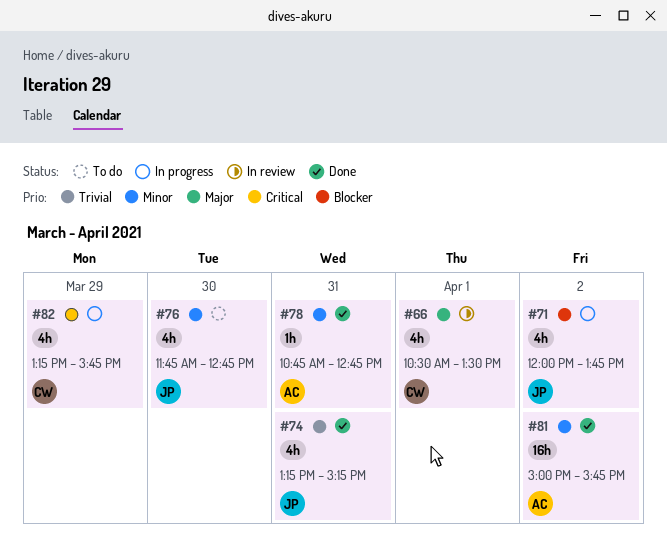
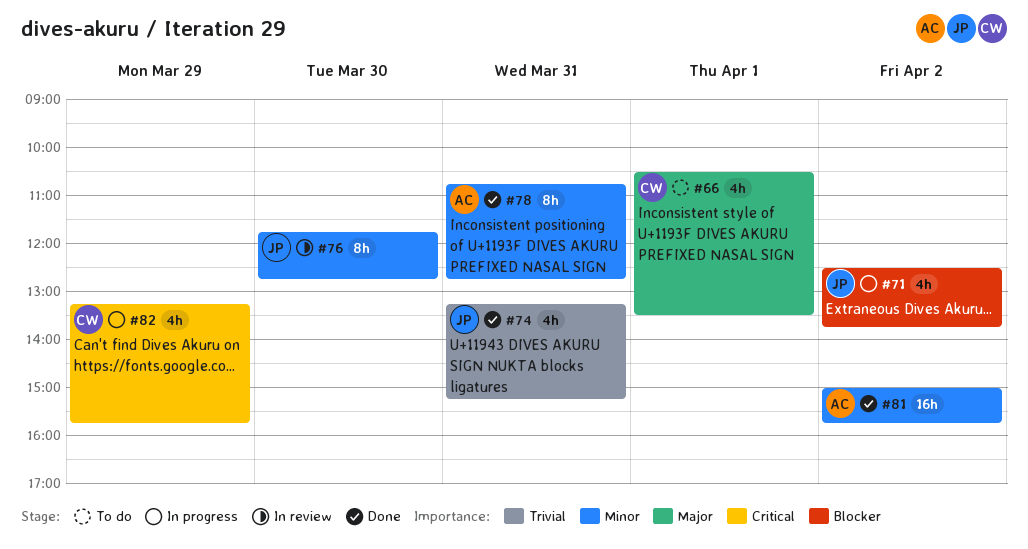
#66, status: In review -> To do
#71, begins: 12:00 -> 12:30
#76, status: To do -> In review
#76, estimate: 4h -> 8h
#78, estimate: 1h -> 8h

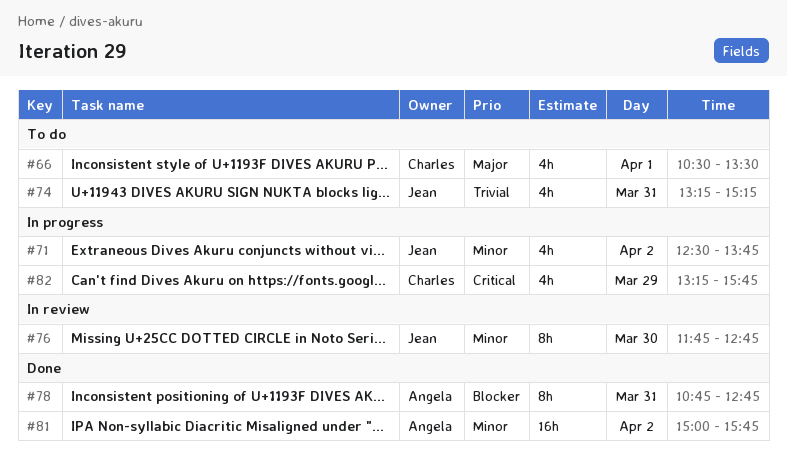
#71, priority: Blocker -> Minor
#74, status: Done -> To do
#78, priority: Minor -> Blocker

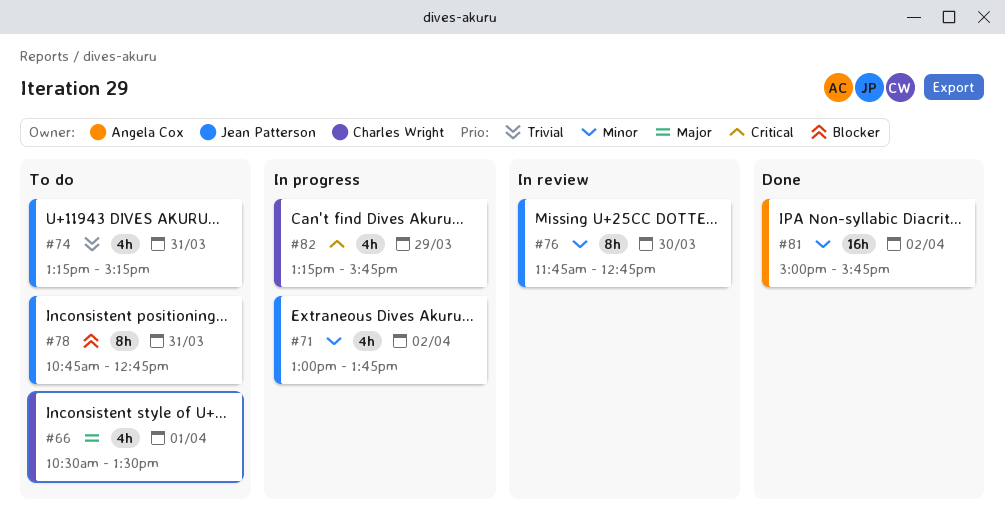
#71, begins: 12:30 -> 13:00
#78, status: Done -> To do
#78, owner: Angela Cox -> Jean Patterson

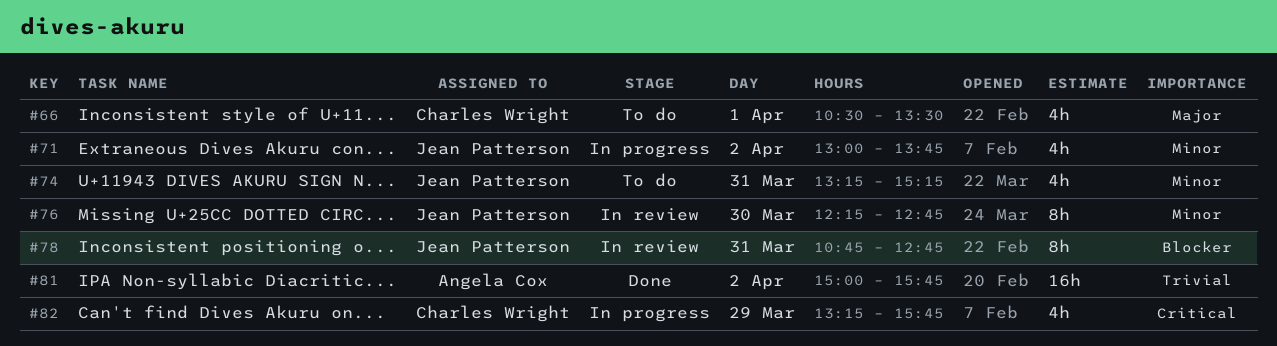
#74, priority: Trivial -> Minor
#76, begins: 11:45 -> 12:15
#78, status: To do -> In review
#81, priority: Minor -> Trivial

